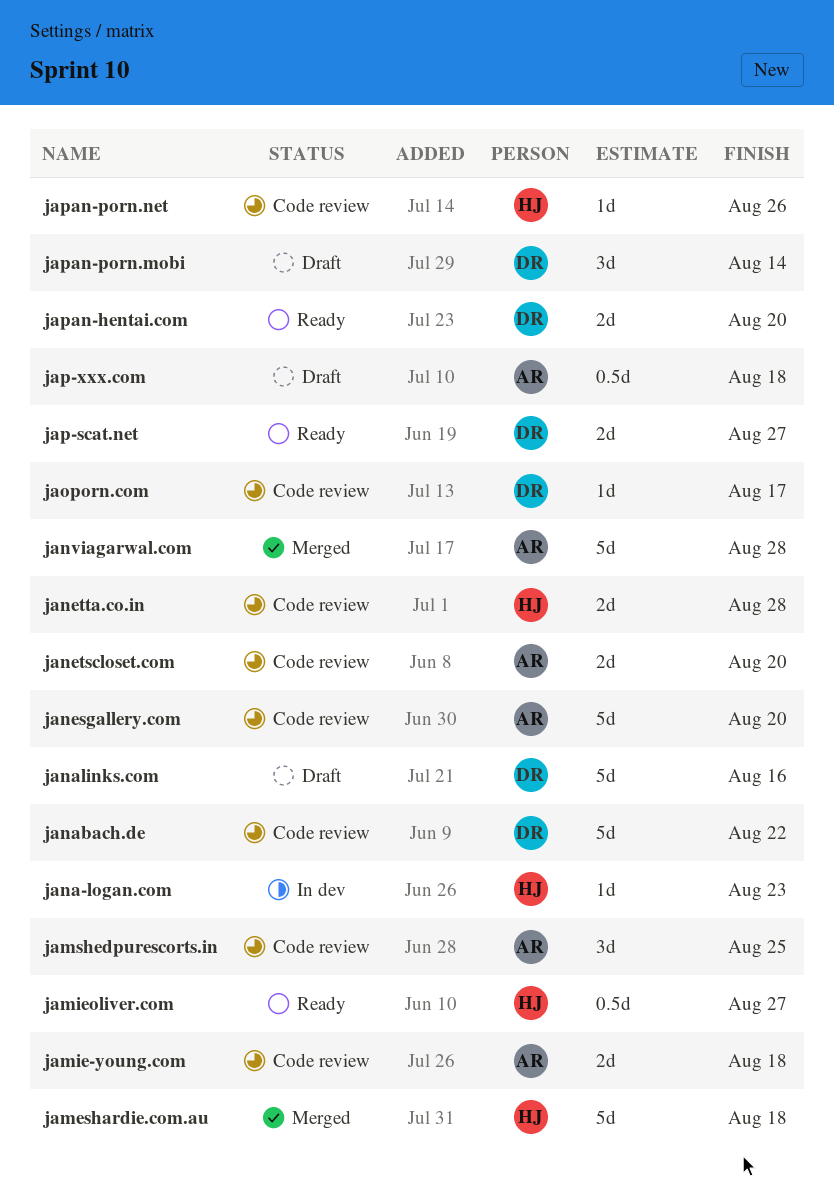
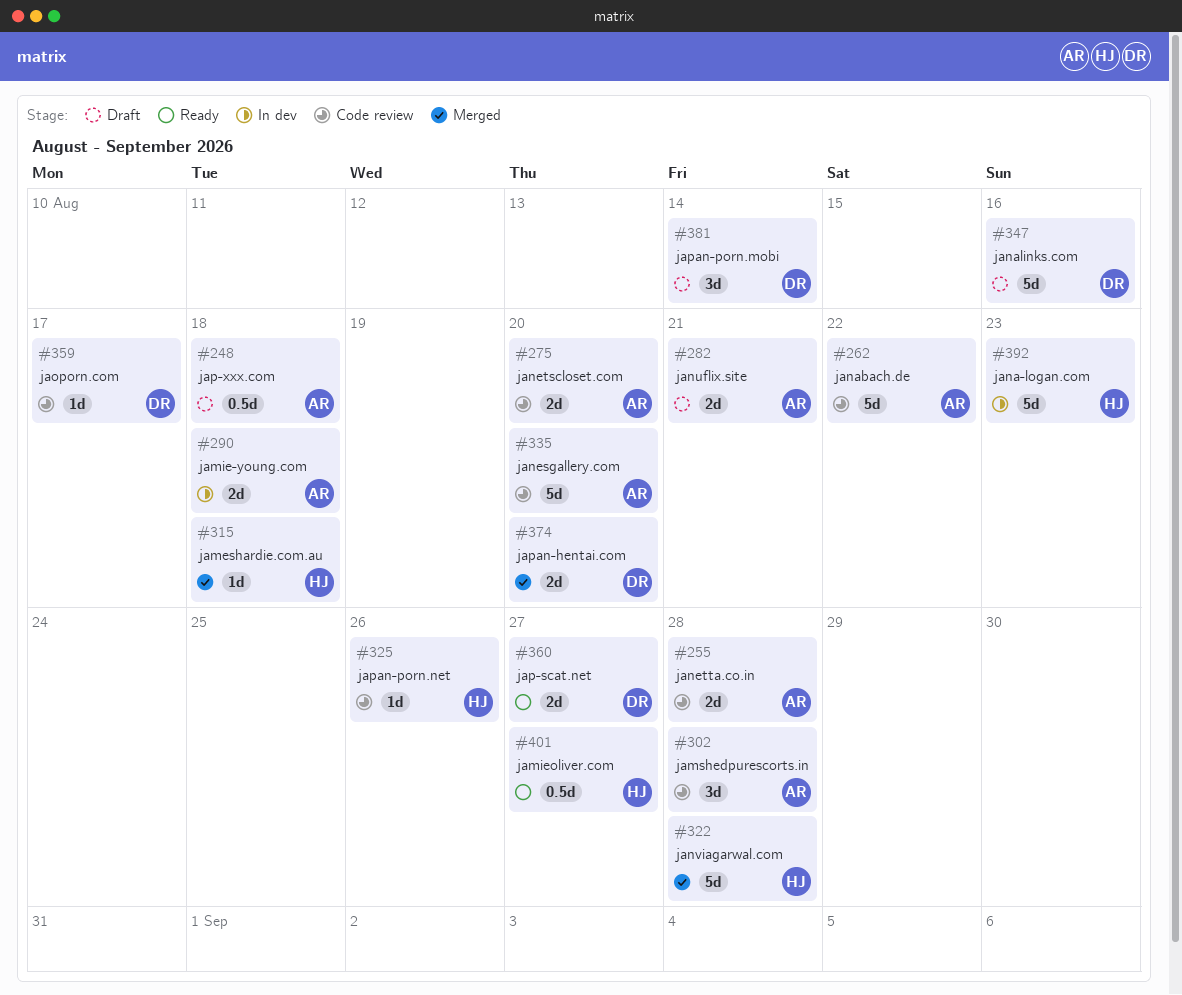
jameshardie.com.au, estimate: 5d -> 1d
jamie-young.com, status: Code review -> In dev
jamshedpurescorts.in, due: Aug 25 -> Aug 28
jana-logan.com, estimate: 1d -> 5d
janabach.de, owner: DR -> AR
janetta.co.in, owner: HJ -> AR
januflix.site: none -> present
janviagarwal.com, owner: AR -> HJ
japan-hentai.com, status: Ready -> Merged

